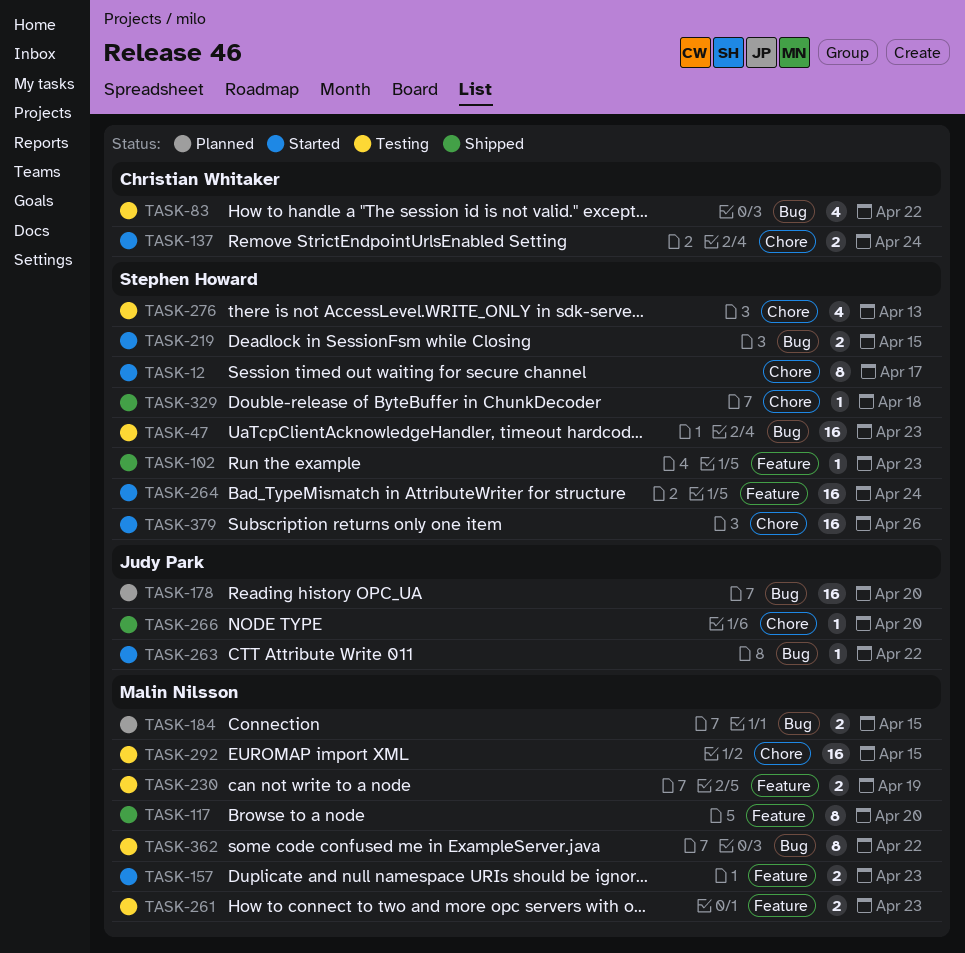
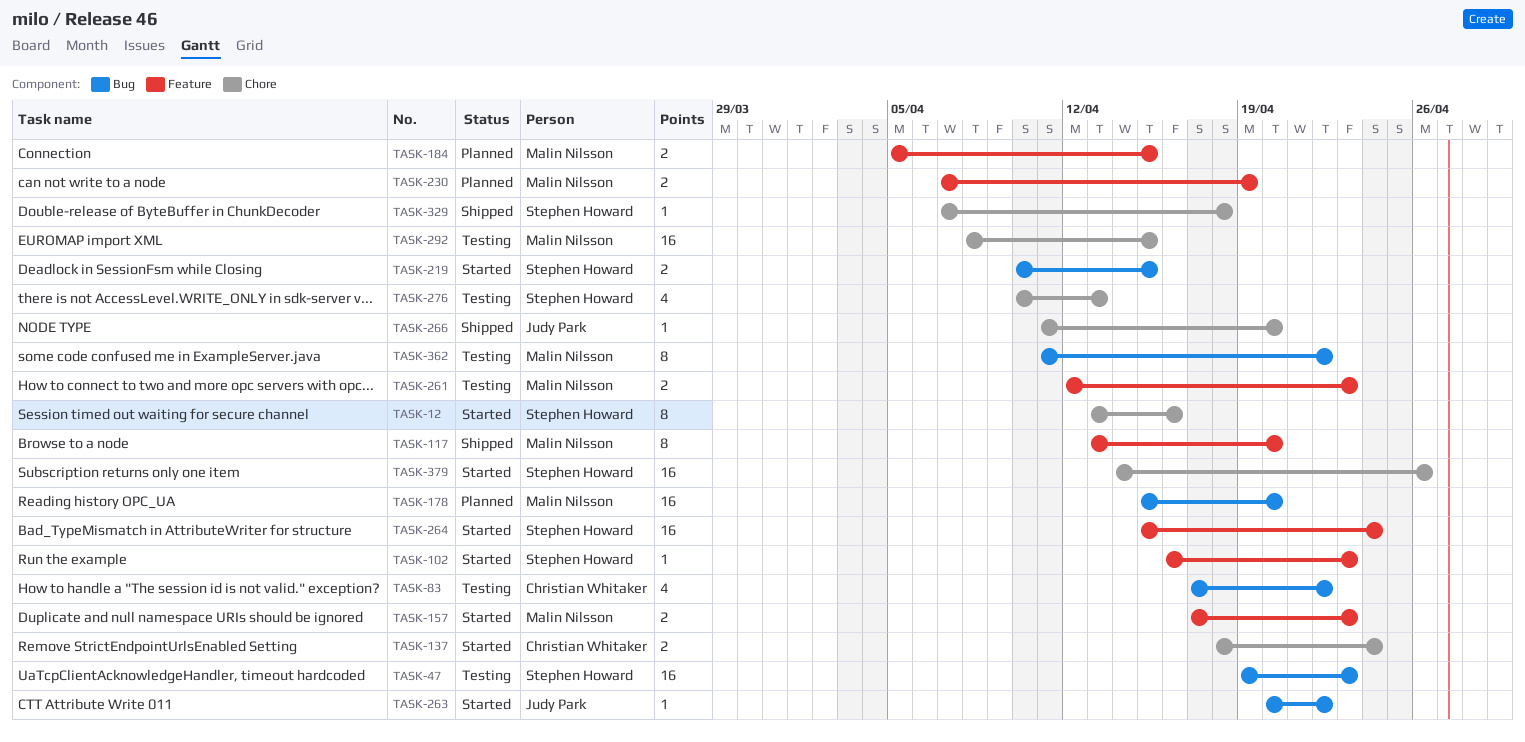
TASK-12, due: Apr 17 -> Apr 16
TASK-102, status: Shipped -> Started
TASK-178, owner: Judy Park -> Malin Nilsson
TASK-184, label: Bug -> Feature
TASK-230, status: Testing -> Planned

